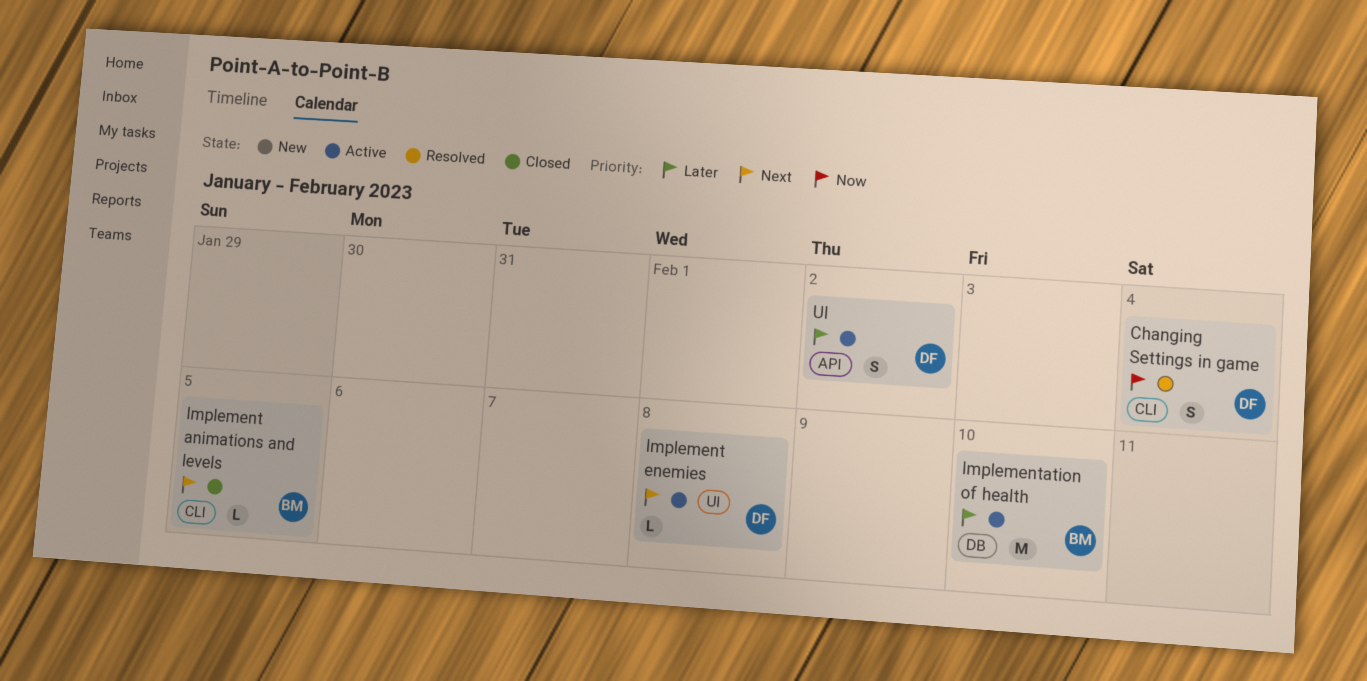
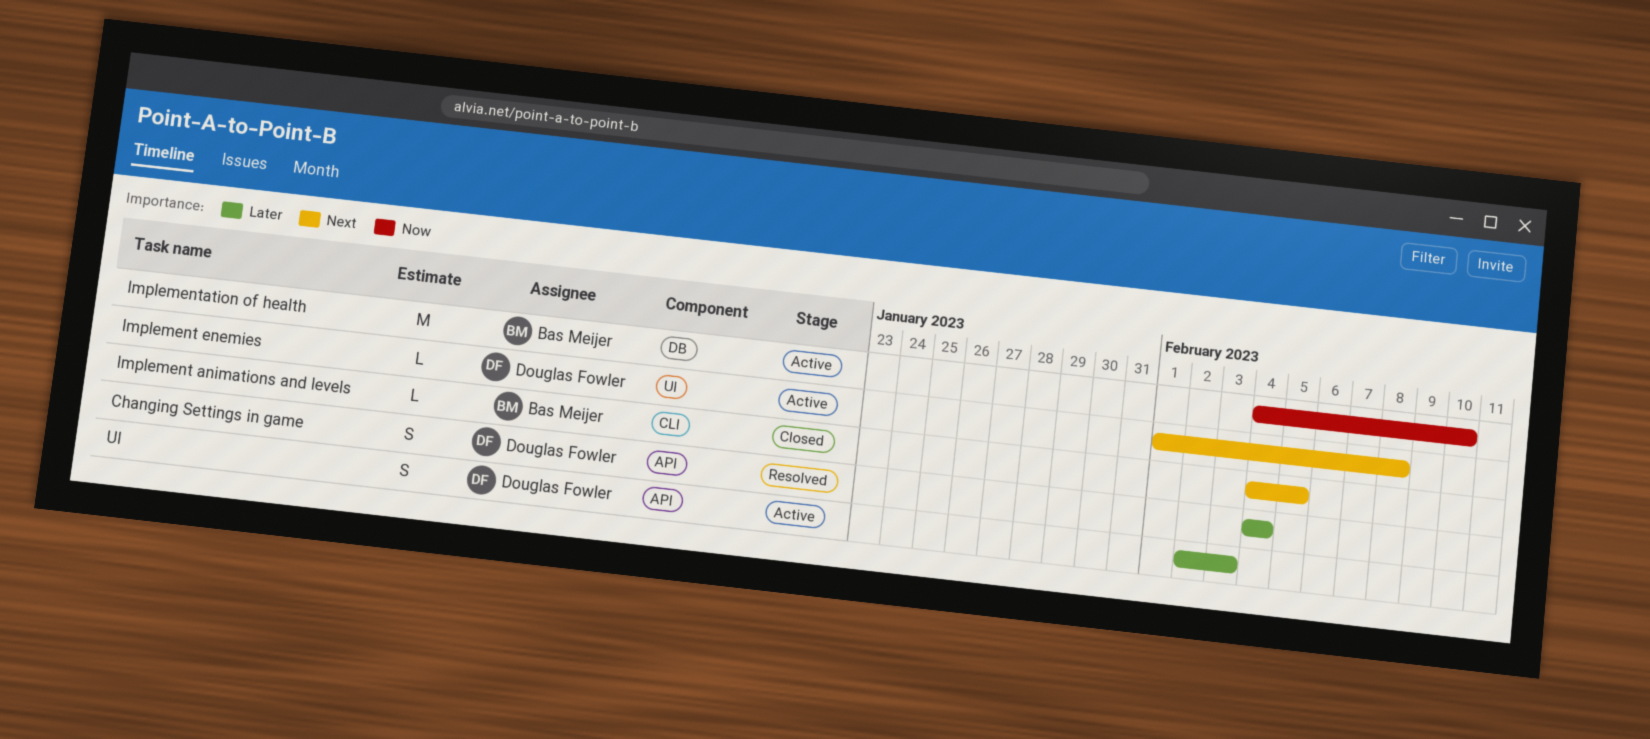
Changing Settings in game, priority: Now -> Later
Changing Settings in game, label: CLI -> API
Implementation of health, priority: Later -> Now
UI, due: Feb 2 -> Feb 3

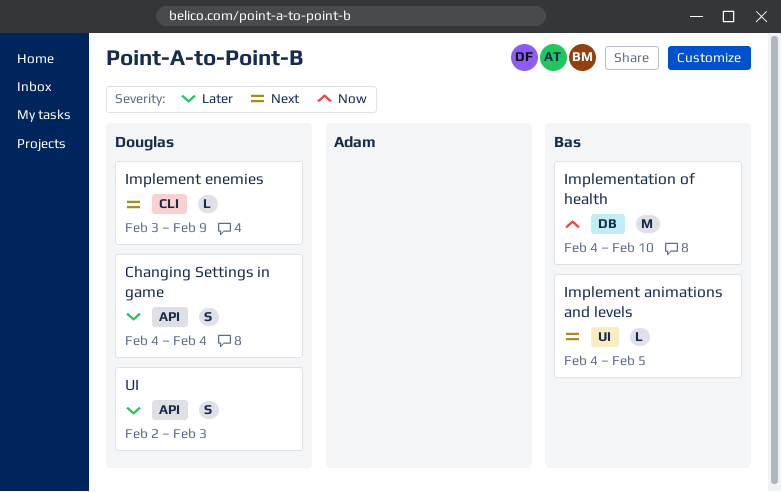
Implement animations and levels, label: CLI -> UI
Implement enemies, label: UI -> CLI
Implement enemies, start: Feb 1 -> Feb 3
Implement enemies, due: Feb 8 -> Feb 9

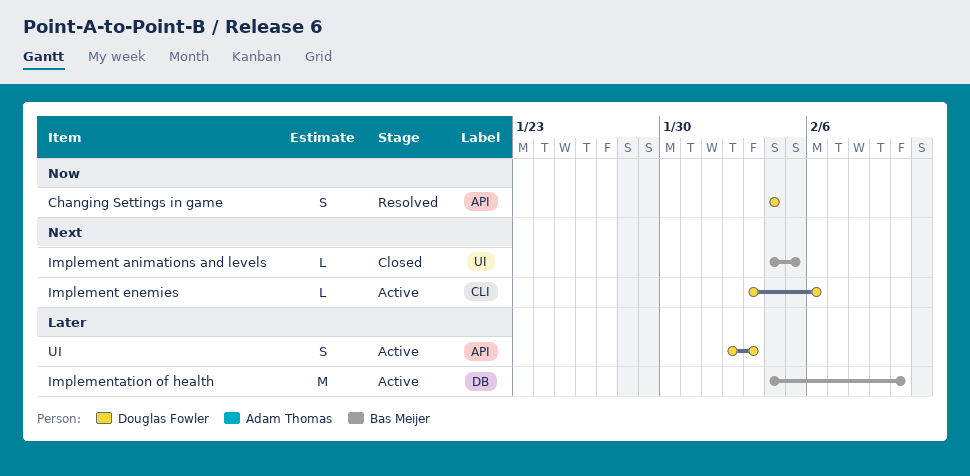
Changing Settings in game, priority: Later -> Now
Implement enemies, due: Feb 9 -> Feb 6
Implementation of health, priority: Now -> Later

